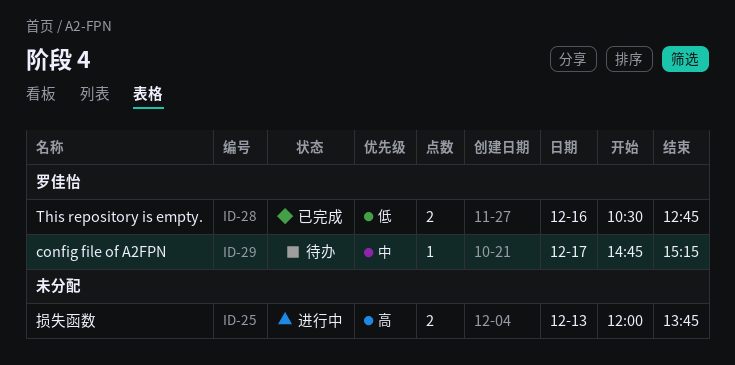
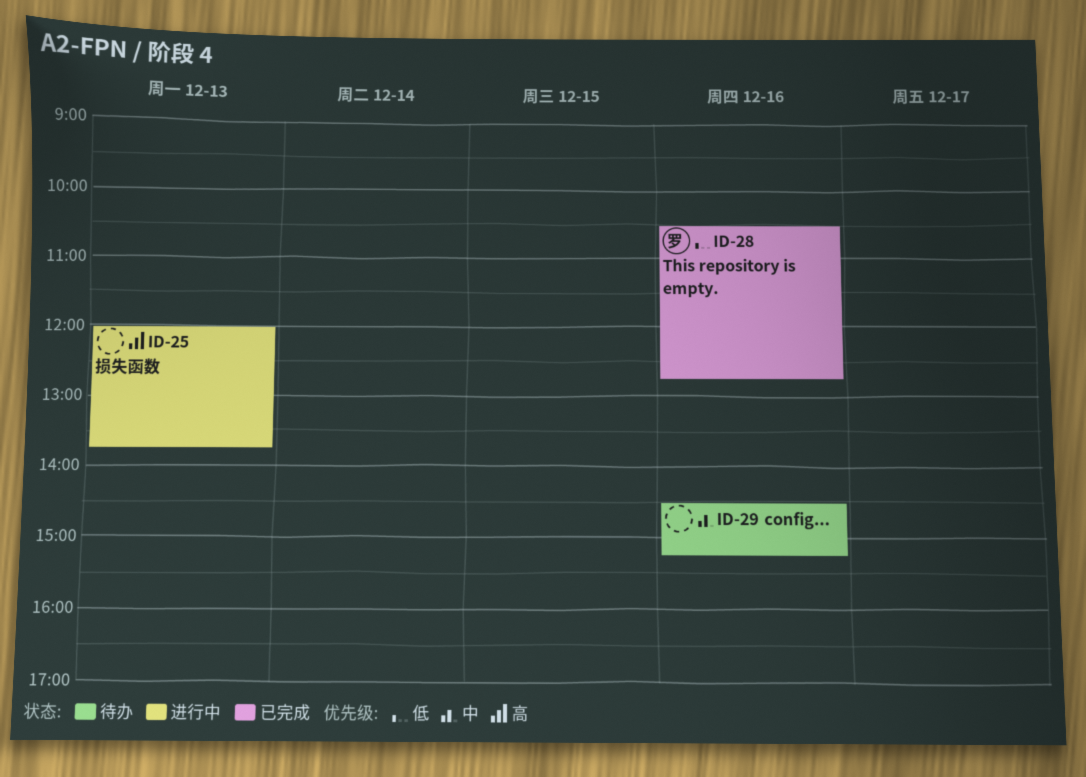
ID-29, owner: 罗佳怡 -> none
ID-29, day: Dec 17 -> Dec 16
ID-29, begins: 14:45 -> 14:30

